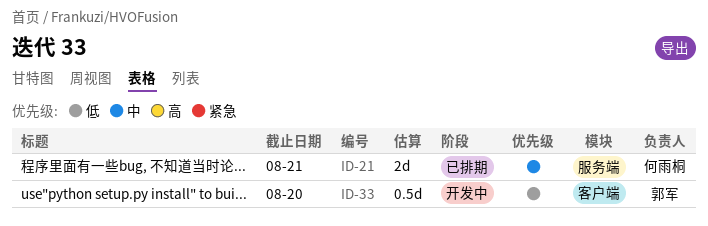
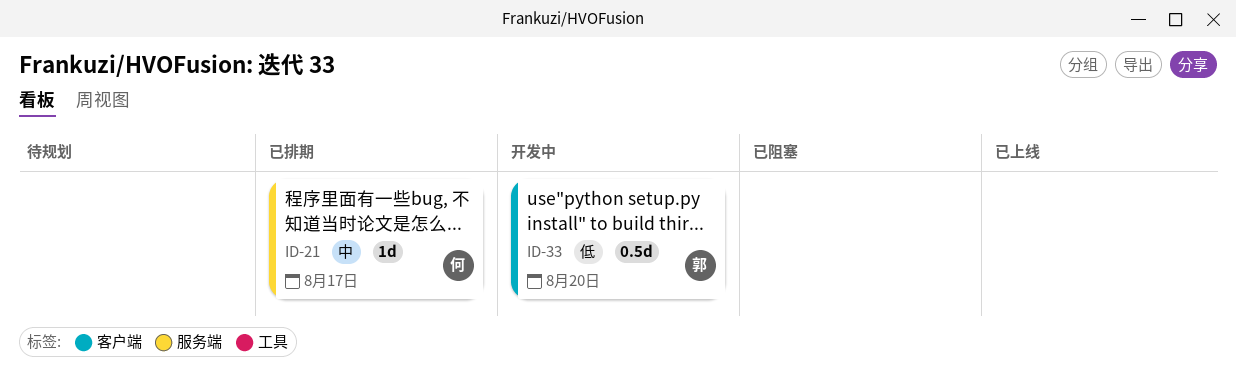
ID-21, estimate: 2d -> 1d
ID-21, due: Aug 21 -> Aug 17

